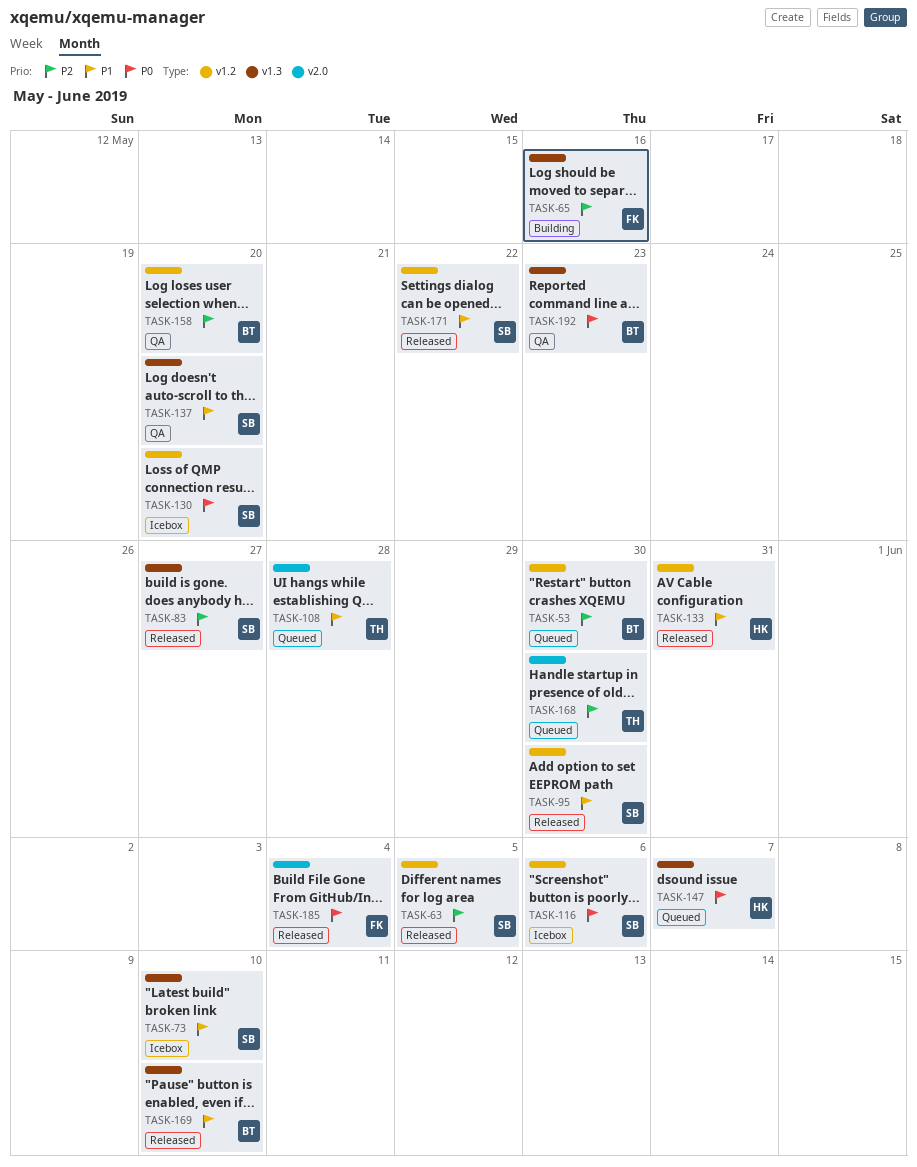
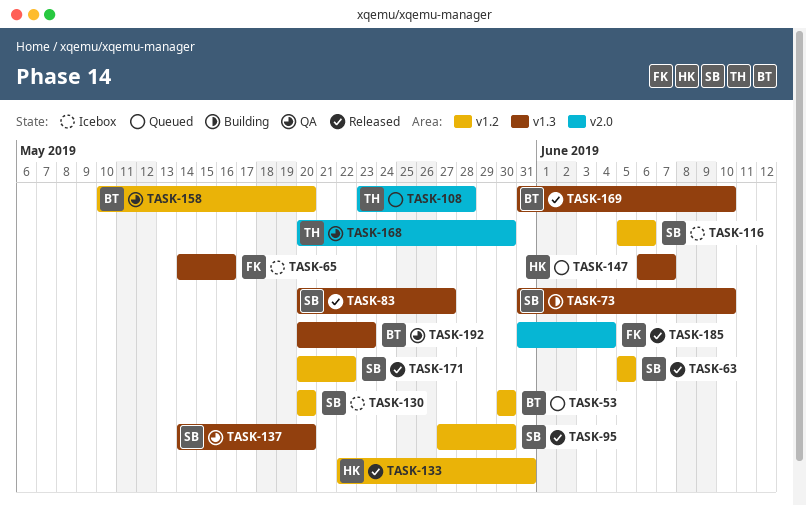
TASK-65, status: Building -> Icebox
TASK-73, status: Icebox -> Building
TASK-168, status: Queued -> QA

